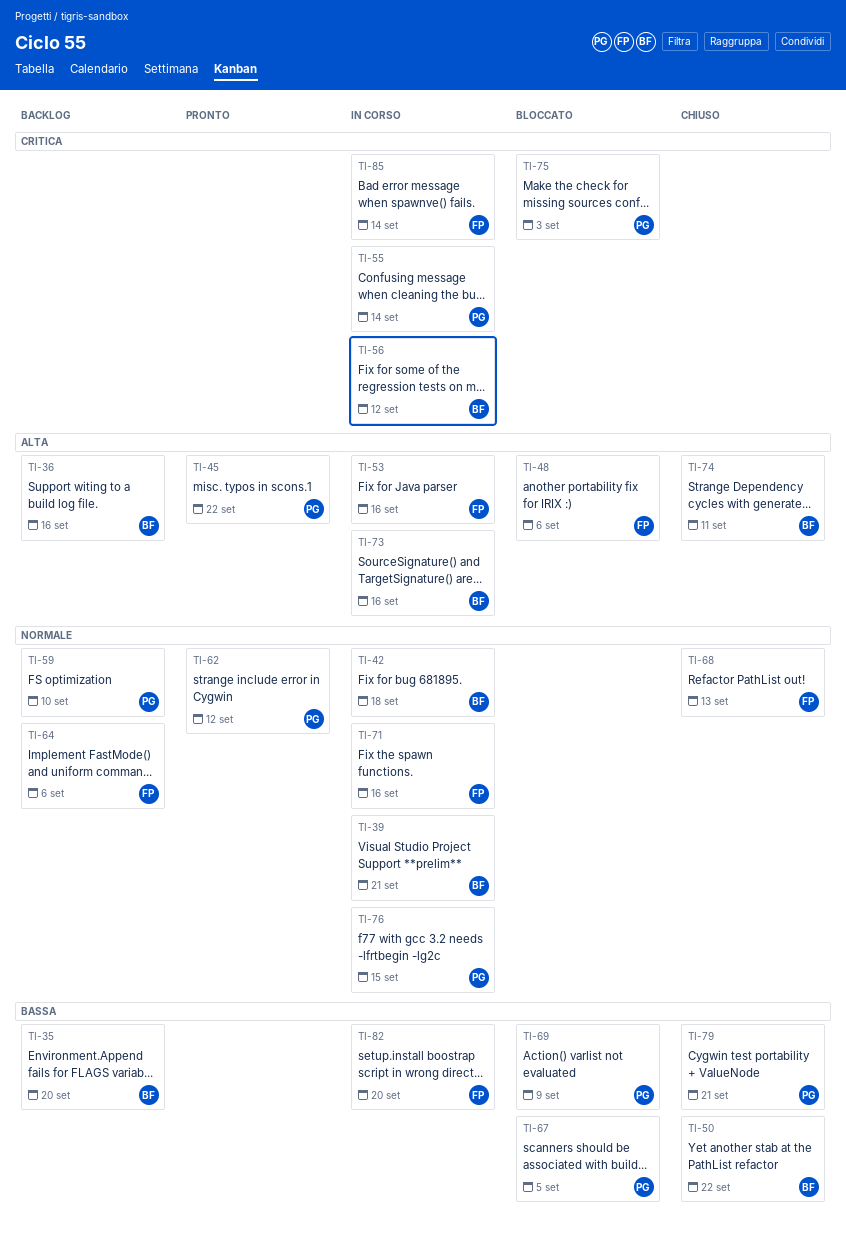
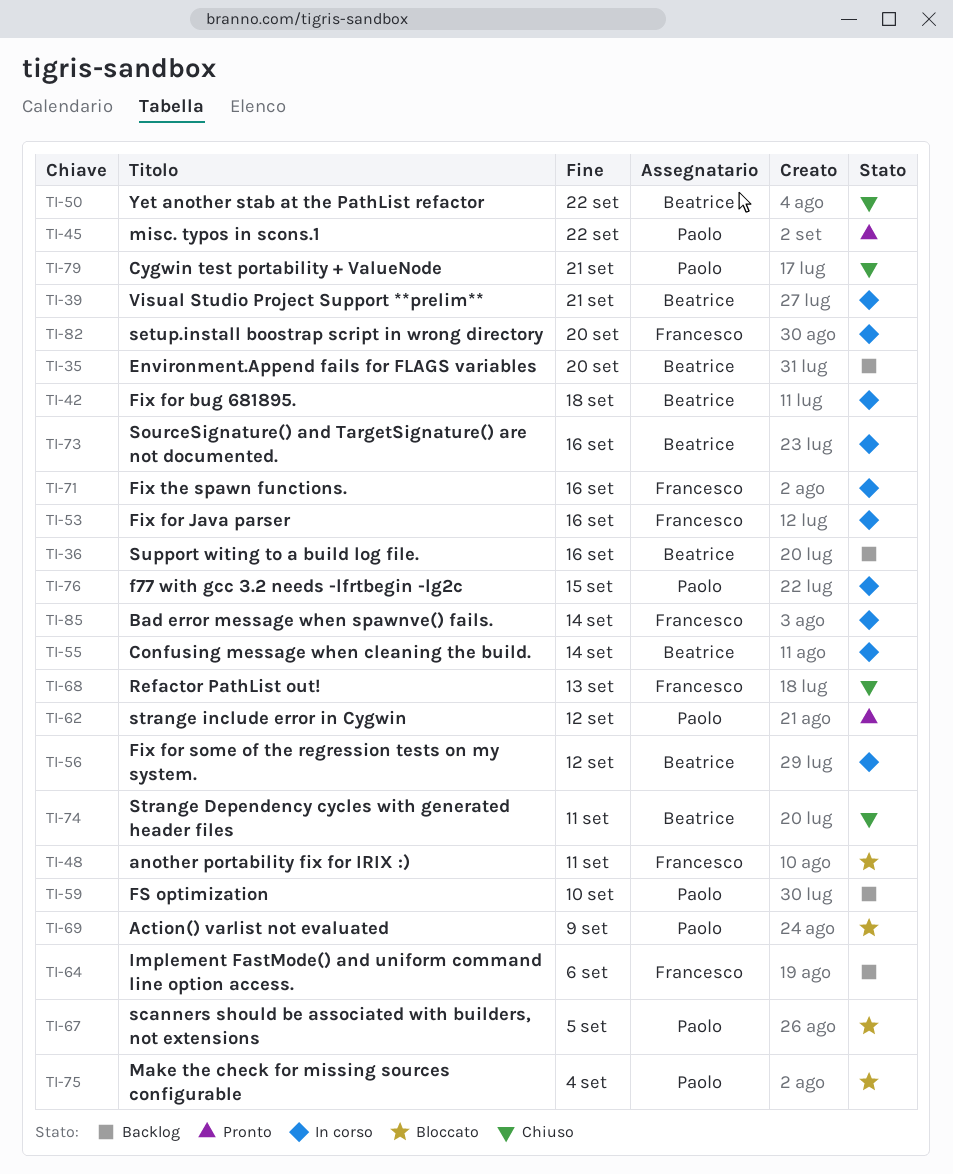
TI-48, due: Sep 6 -> Sep 11
TI-55, owner: Paolo -> Beatrice
TI-75, due: Sep 3 -> Sep 4

